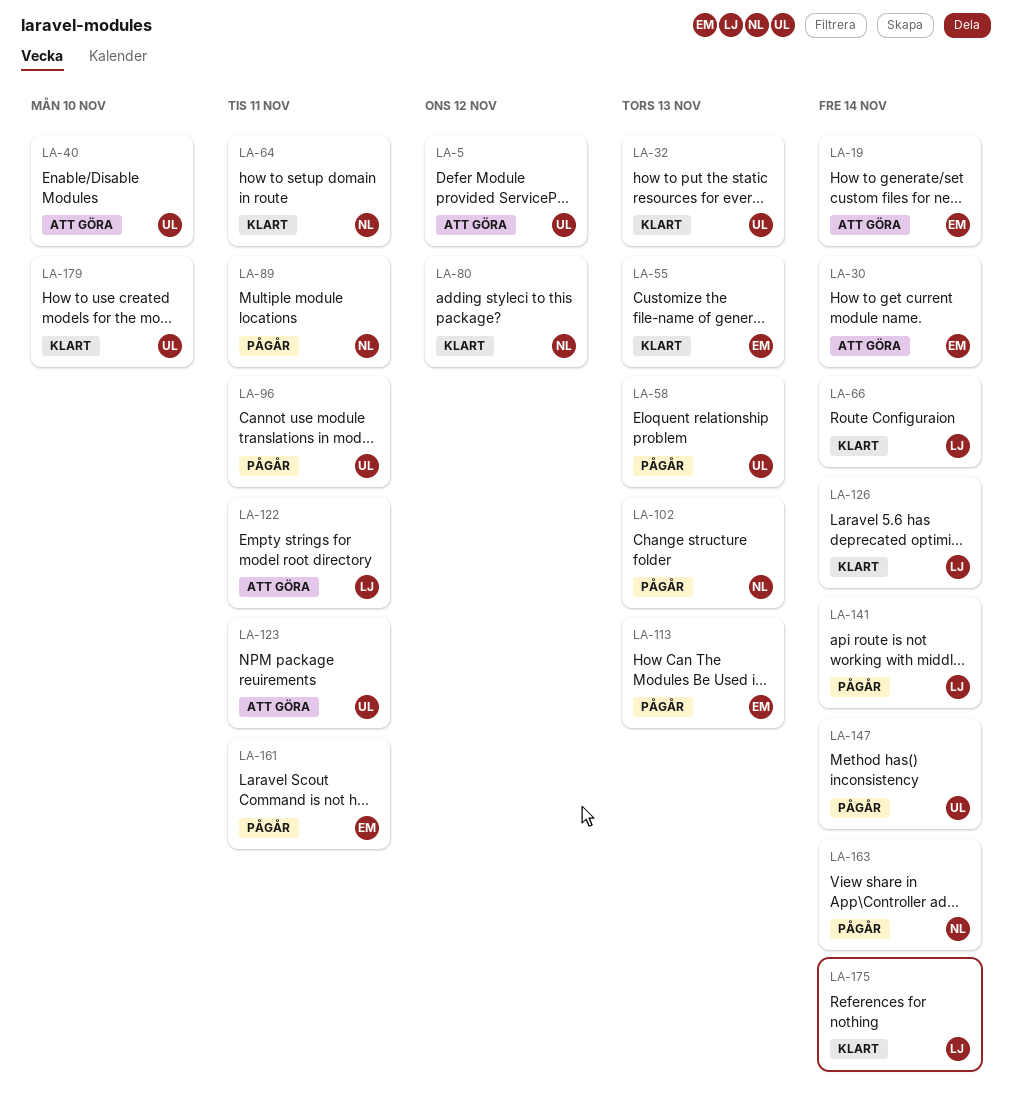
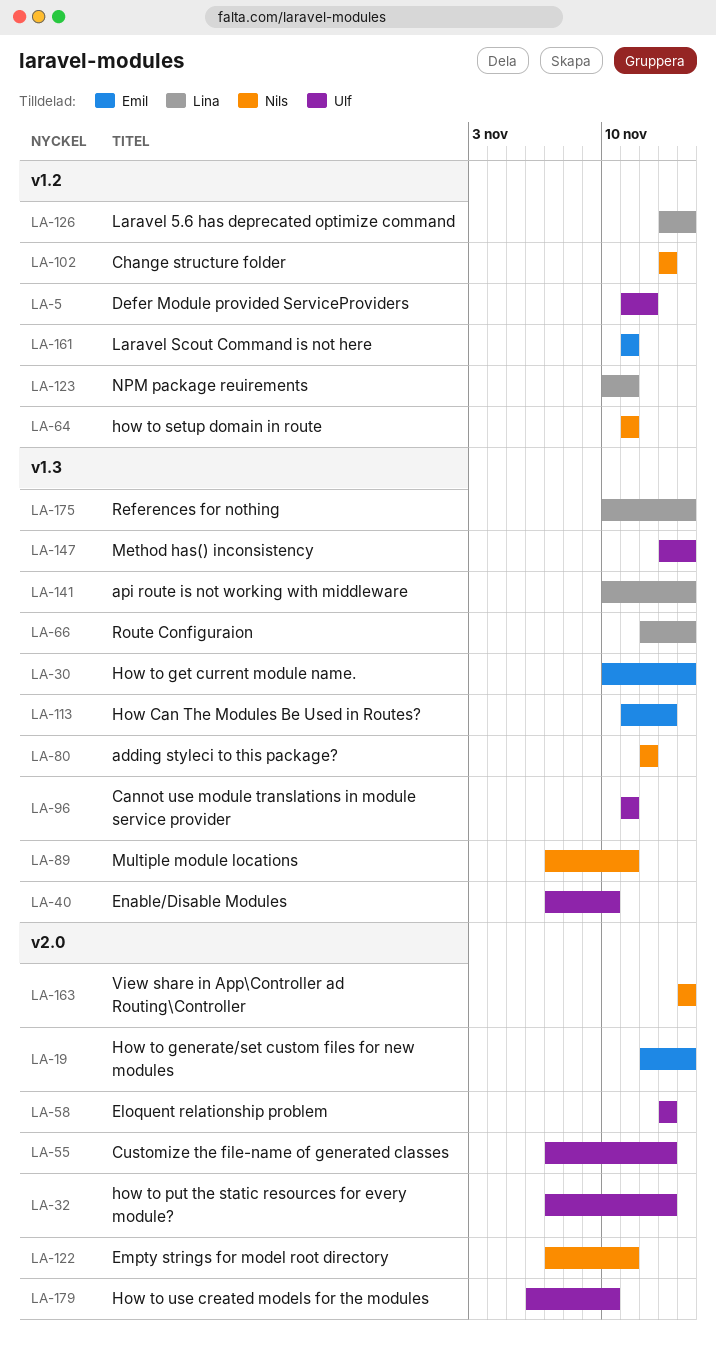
LA-55, owner: Emil -> Ulf
LA-122, owner: Lina -> Nils
LA-123, owner: Ulf -> Lina

